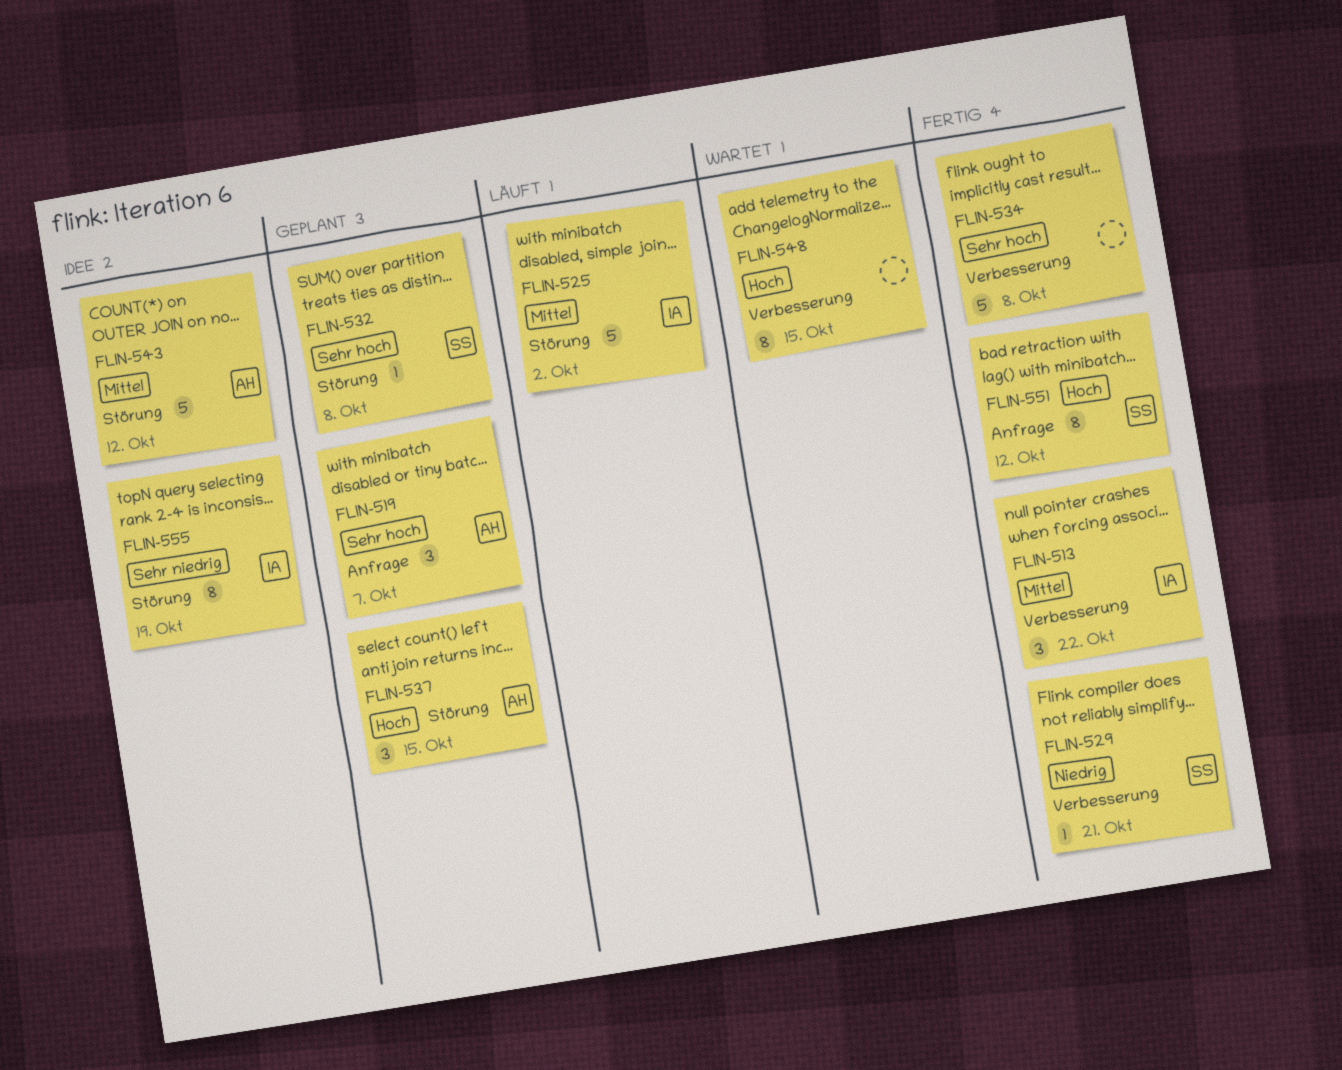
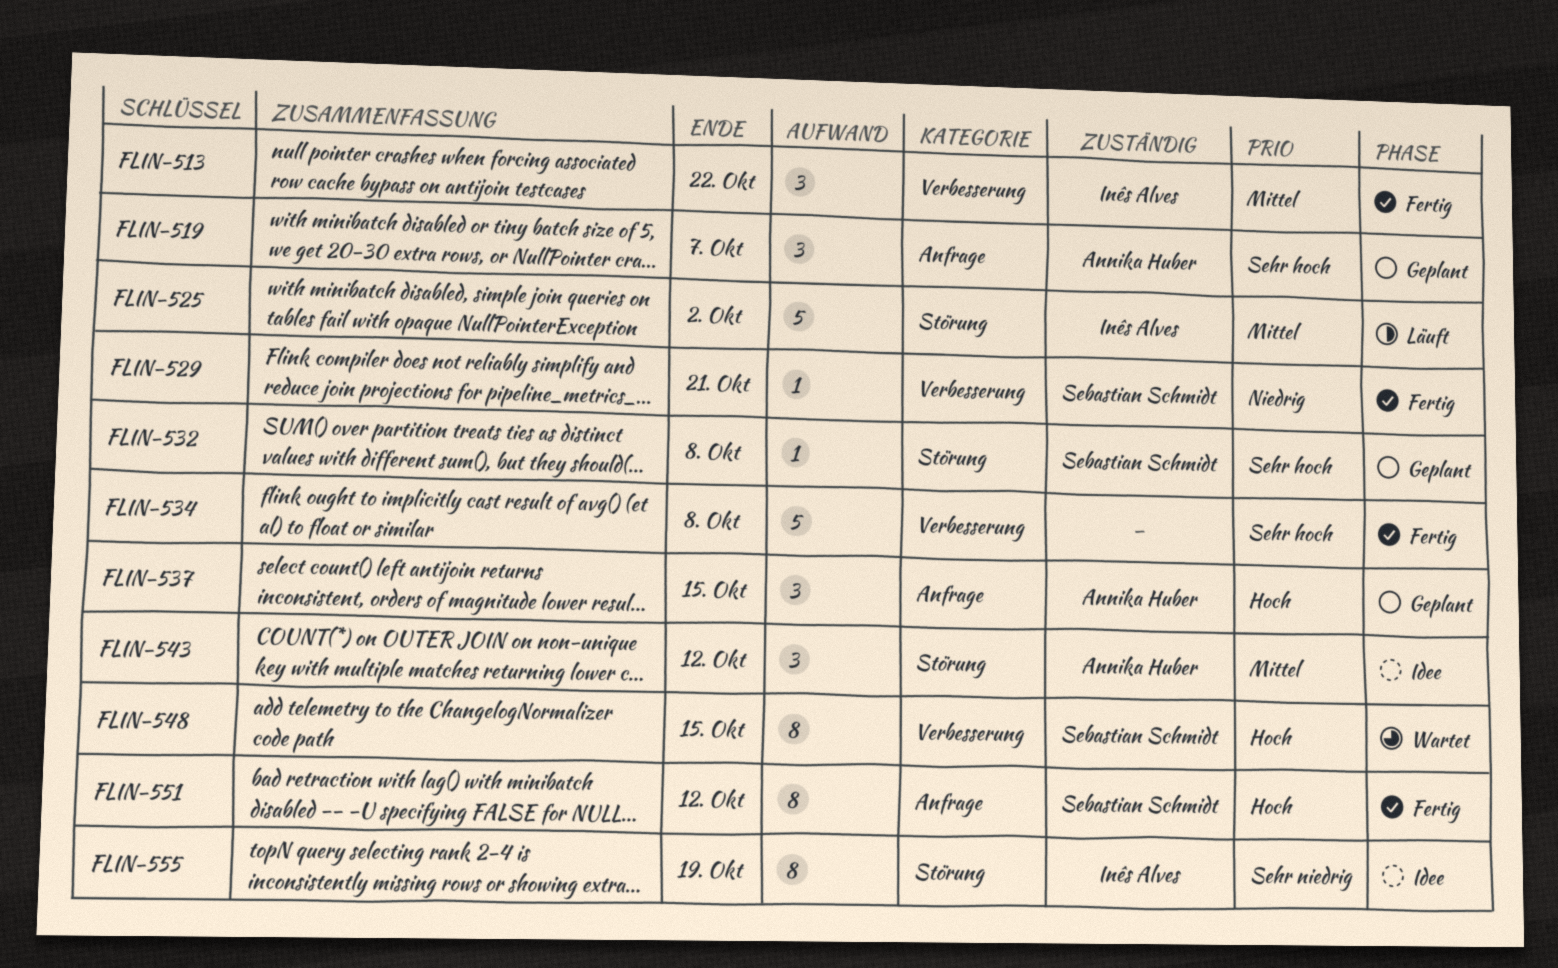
FLIN-537, label: Störung -> Anfrage
FLIN-543, estimate: 5 -> 3
FLIN-548, owner: none -> Sebastian Schmidt

